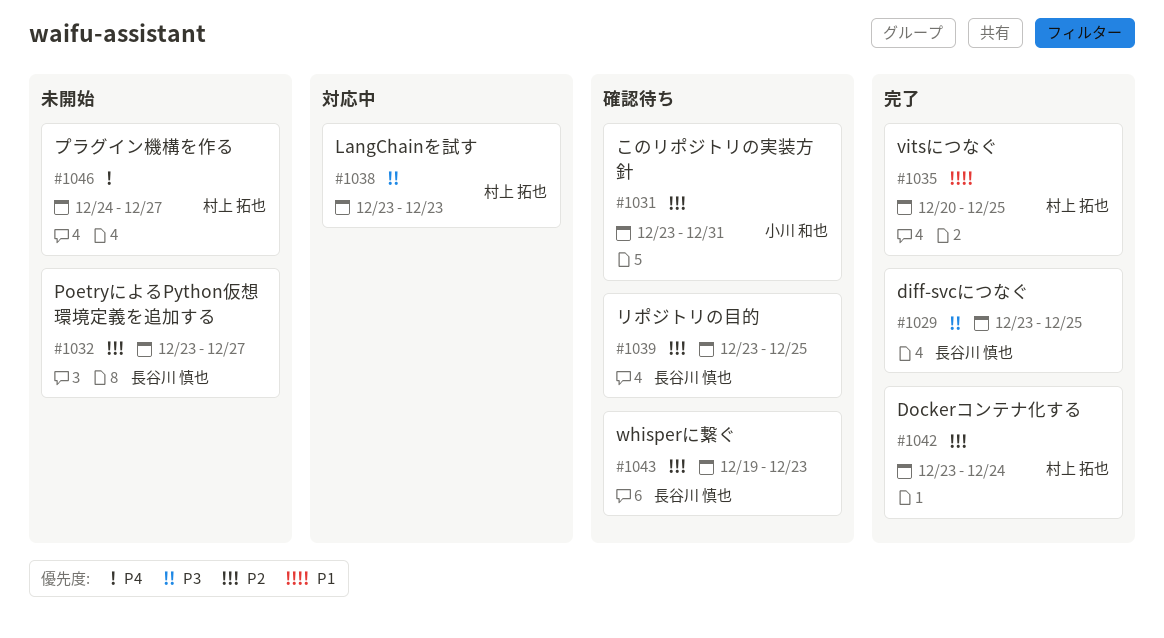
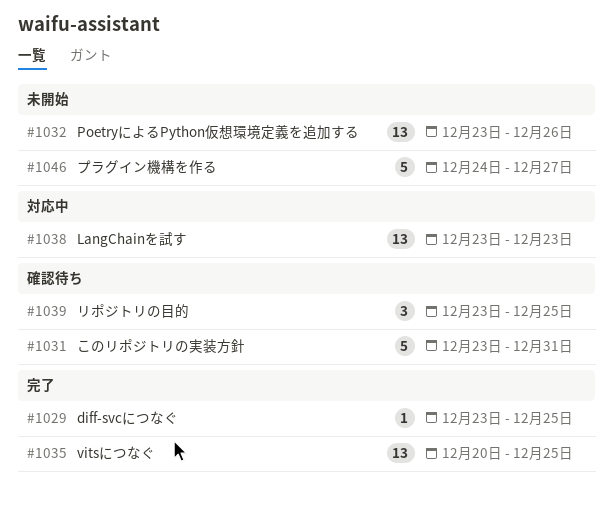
#1032, due: Dec 27 -> Dec 26
#1042: present -> none
#1043: present -> none

